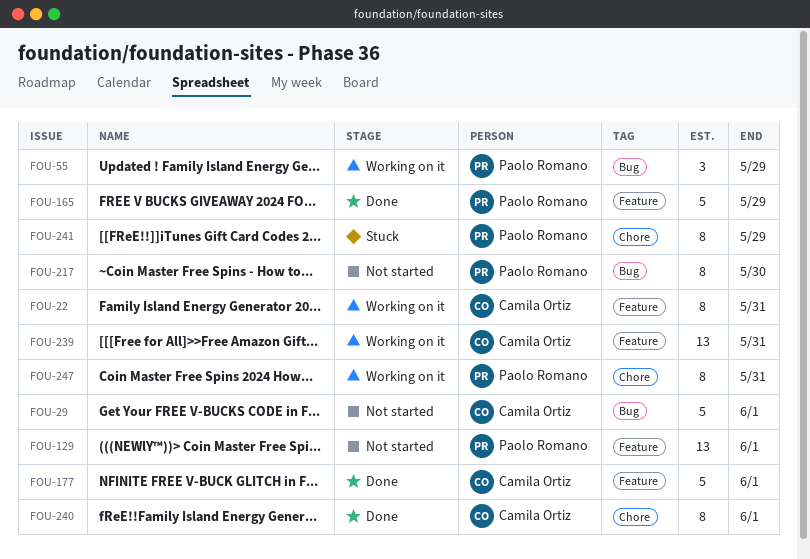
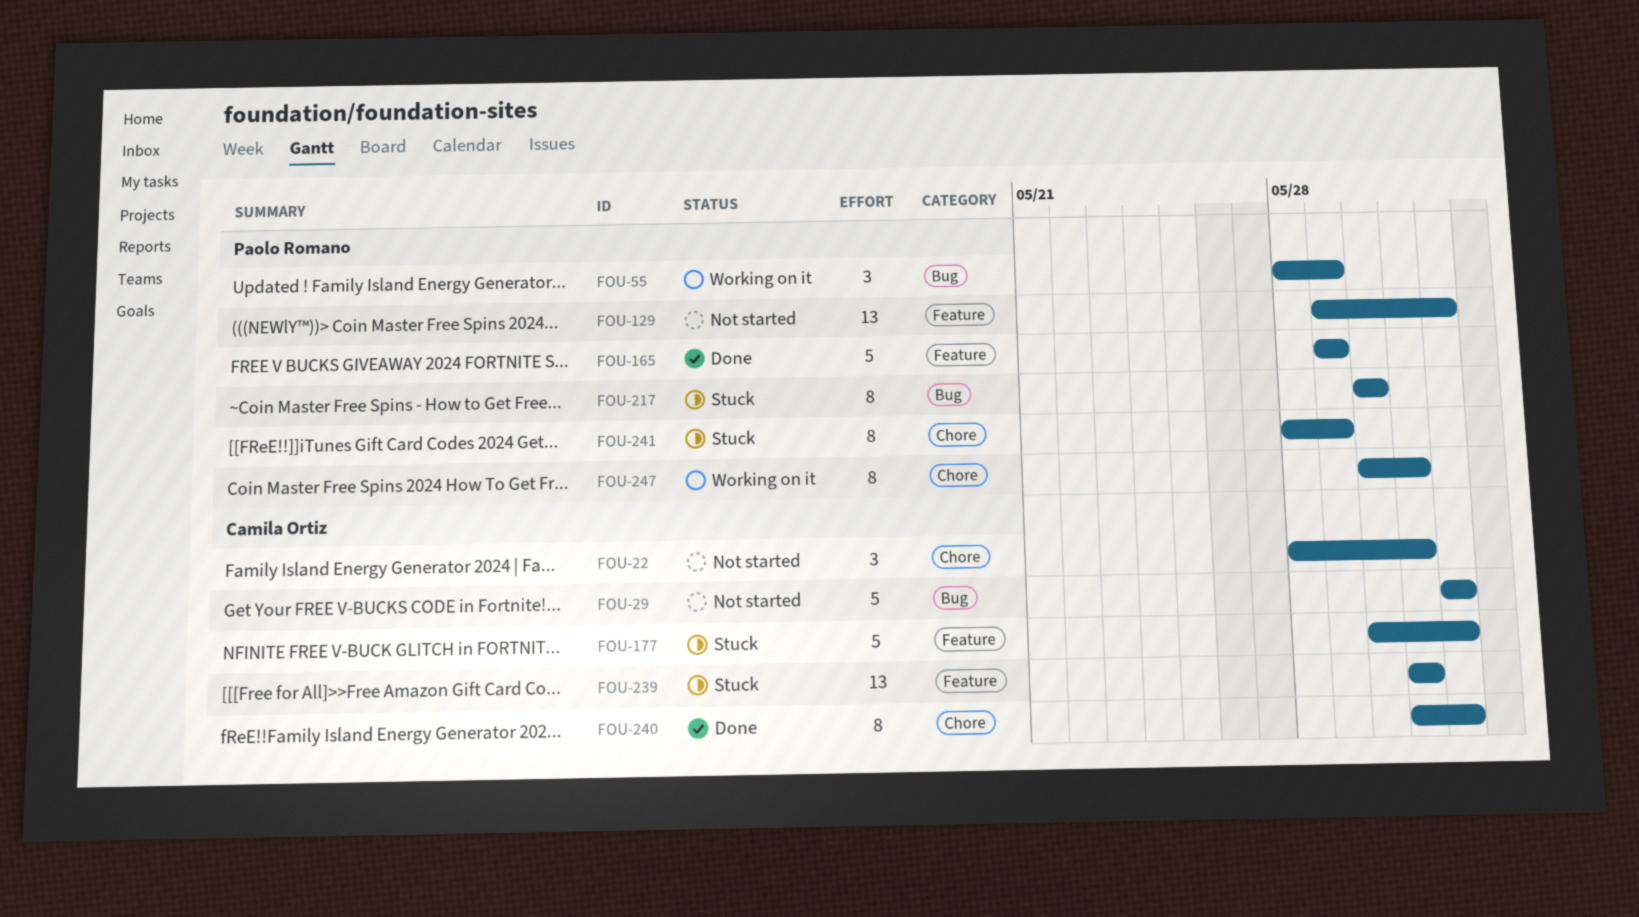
FOU-22, status: Working on it -> Not started
FOU-22, label: Feature -> Chore
FOU-22, estimate: 8 -> 3
FOU-177, status: Done -> Stuck
FOU-217, status: Not started -> Stuck
FOU-239, status: Working on it -> Stuck

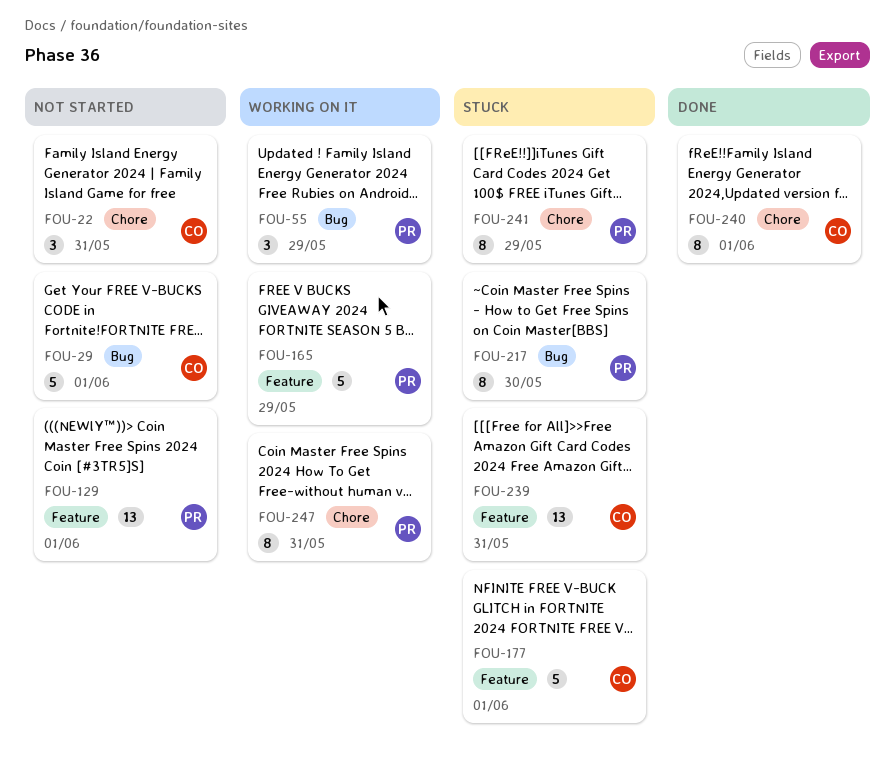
FOU-165, status: Done -> Working on it

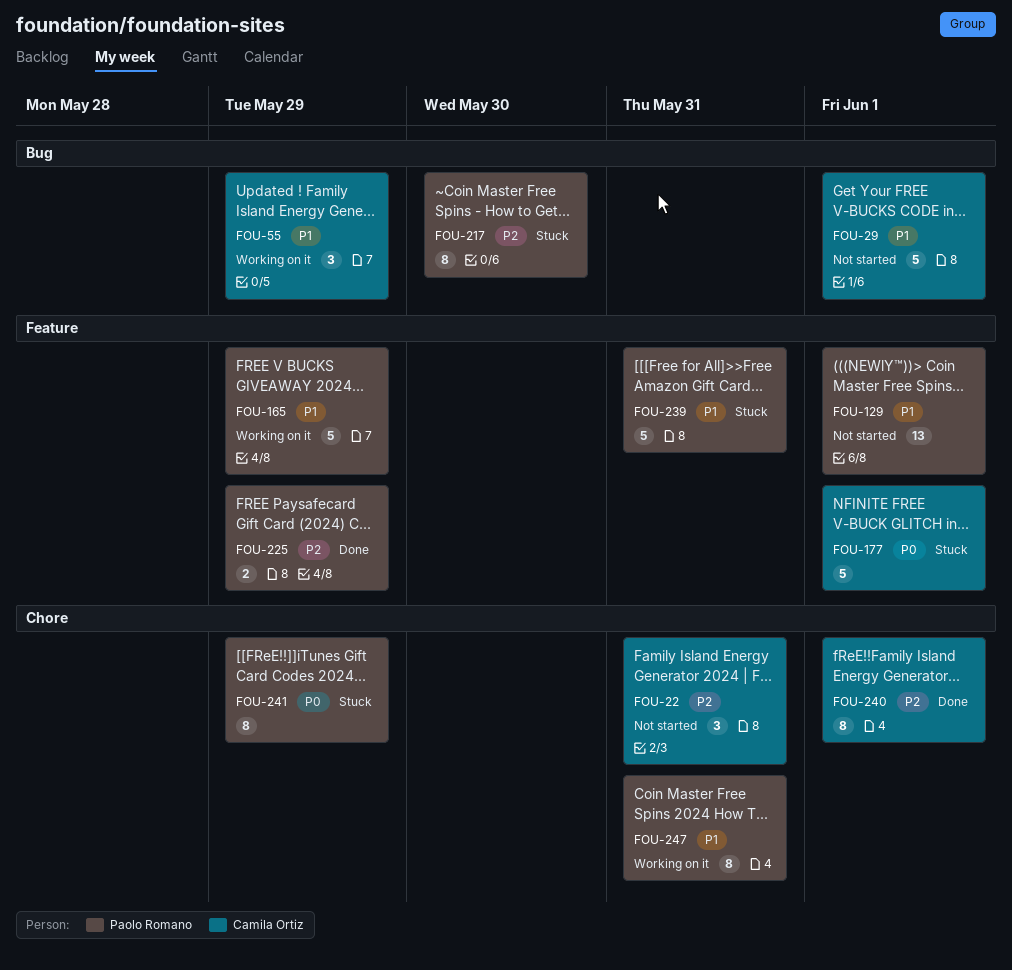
FOU-55, owner: Paolo Romano -> Camila Ortiz
FOU-225: none -> present
FOU-239, owner: Camila Ortiz -> Paolo Romano
FOU-239, estimate: 13 -> 5

